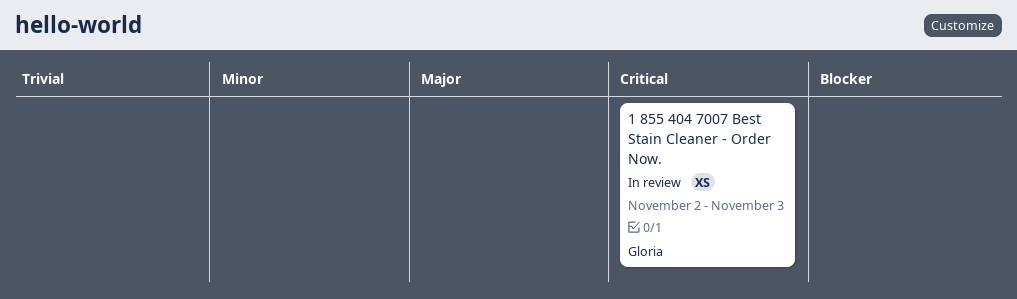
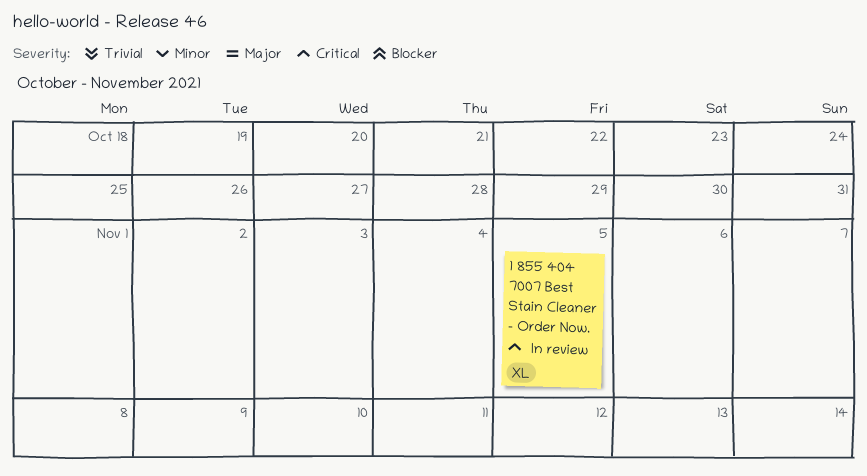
1 855 404 7007 Best Stain Cleaner - Order Now., estimate: XS -> XL
1 855 404 7007 Best Stain Cleaner - Order Now., due: Nov 3 -> Nov 5

